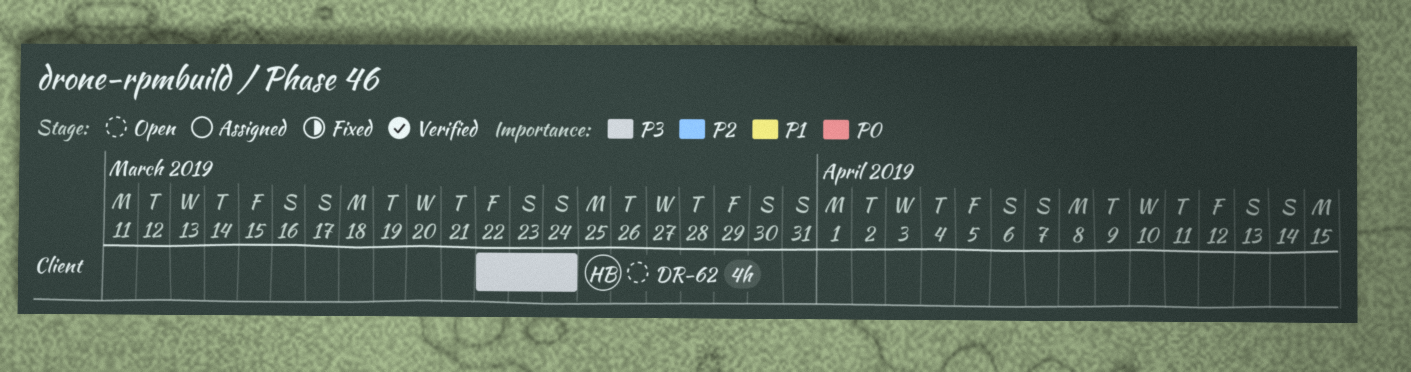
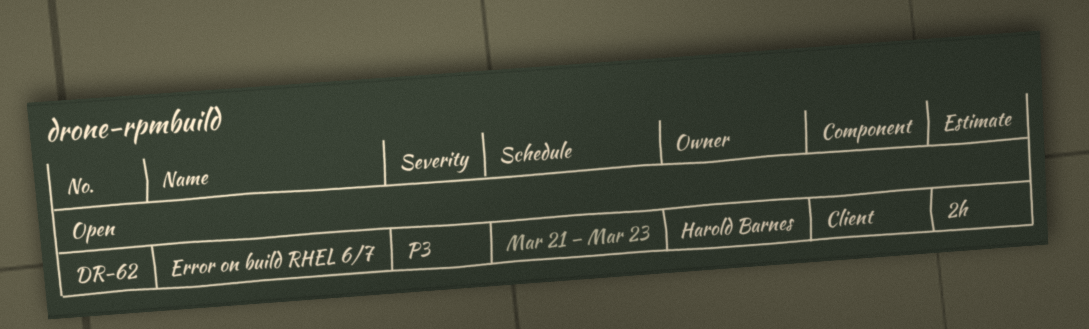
DR-62, estimate: 4h -> 2h
DR-62, start: Mar 22 -> Mar 21
DR-62, due: Mar 24 -> Mar 23

